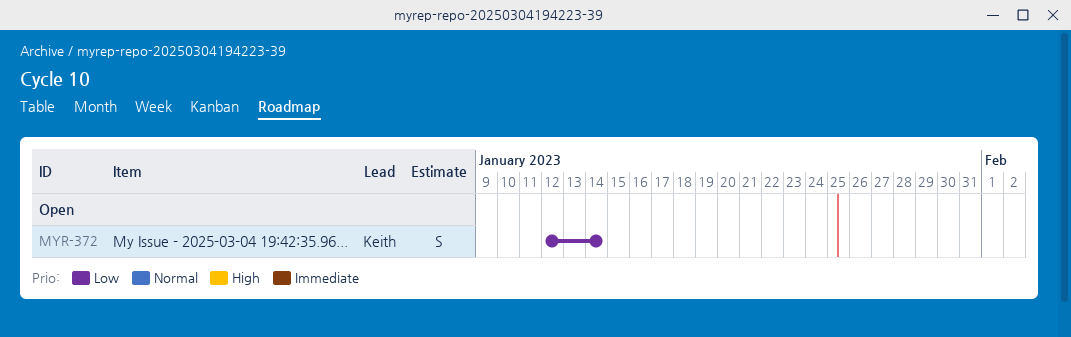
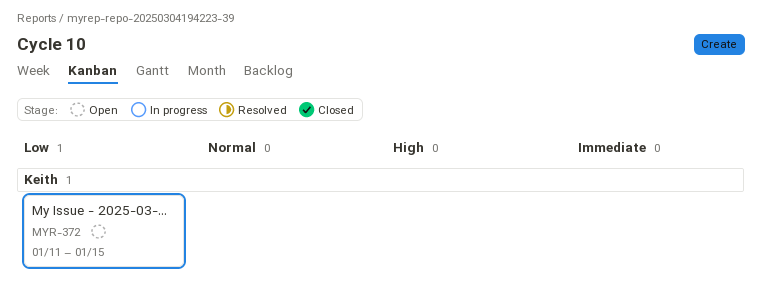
MYR-372, start: Jan 12 -> Jan 11
MYR-372, due: Jan 14 -> Jan 15

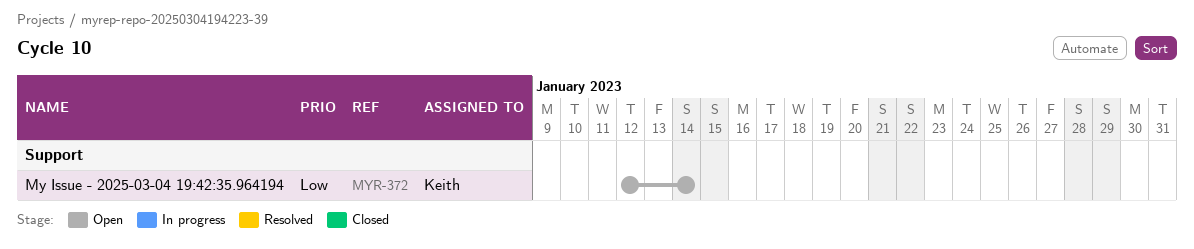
MYR-372, start: Jan 11 -> Jan 12
MYR-372, due: Jan 15 -> Jan 14

